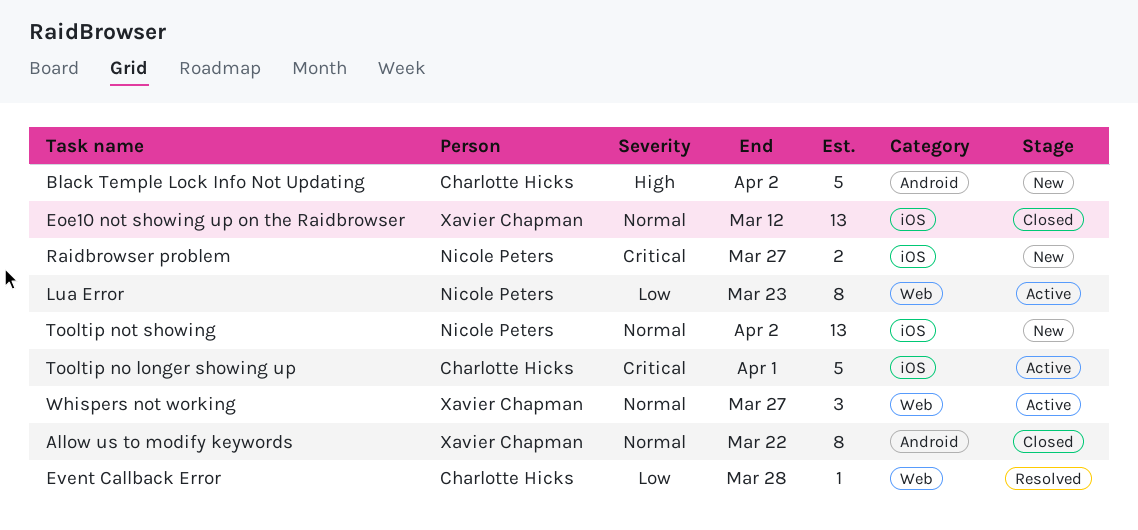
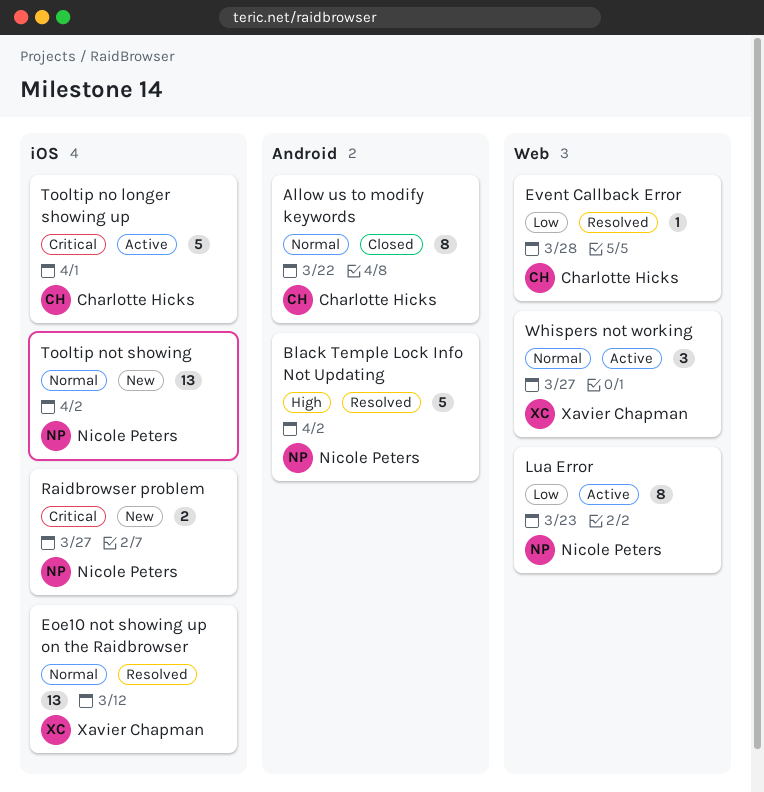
Allow us to modify keywords, owner: Xavier Chapman -> Charlotte Hicks
Black Temple Lock Info Not Updating, status: New -> Resolved
Black Temple Lock Info Not Updating, owner: Charlotte Hicks -> Nicole Peters
Eoe10 not showing up on the Raidbrowser, status: Closed -> Resolved

